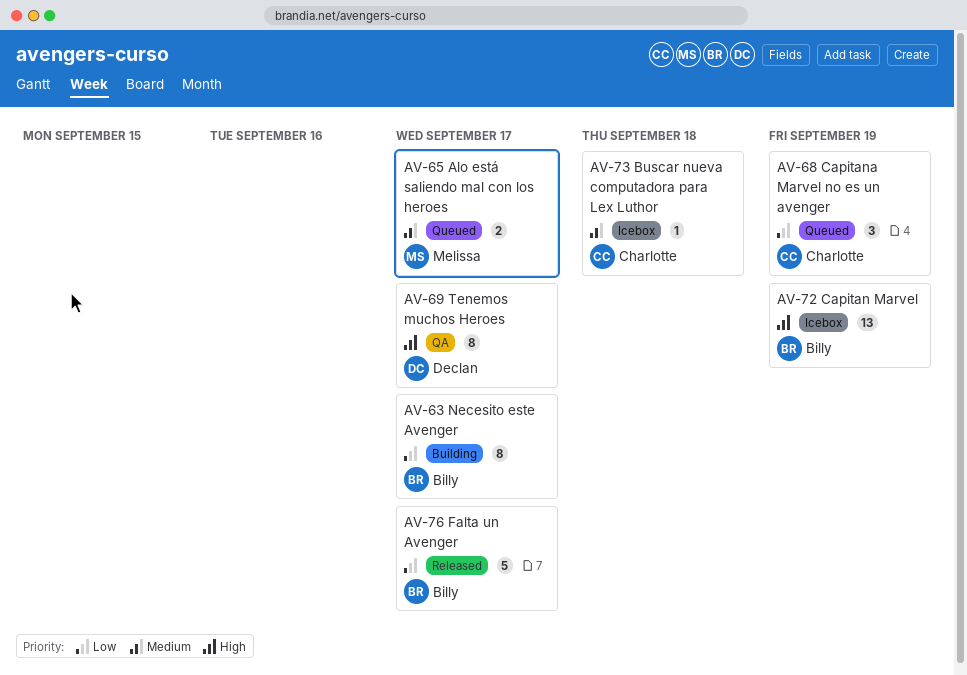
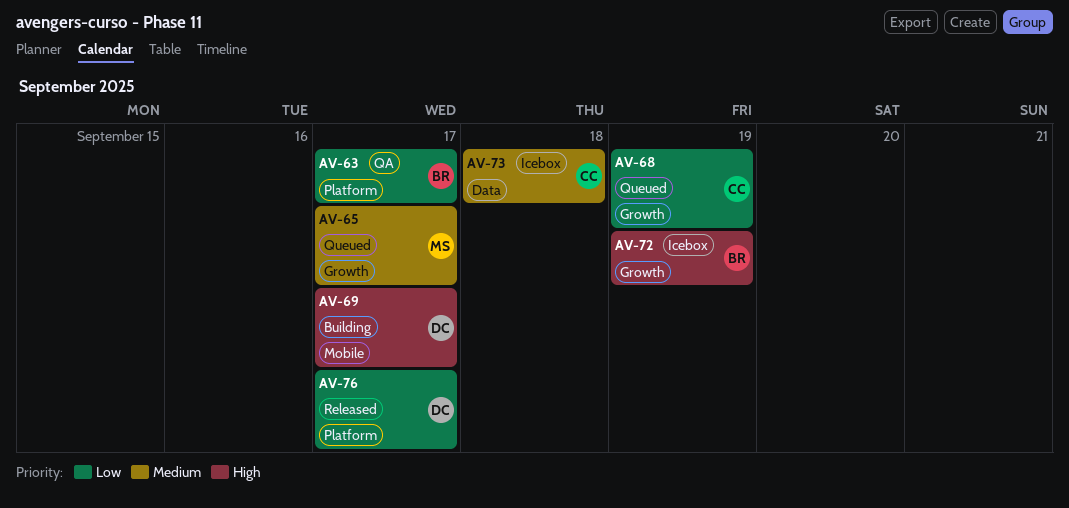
AV-63, status: Building -> QA
AV-69, status: QA -> Building
AV-76, owner: Billy -> Declan

